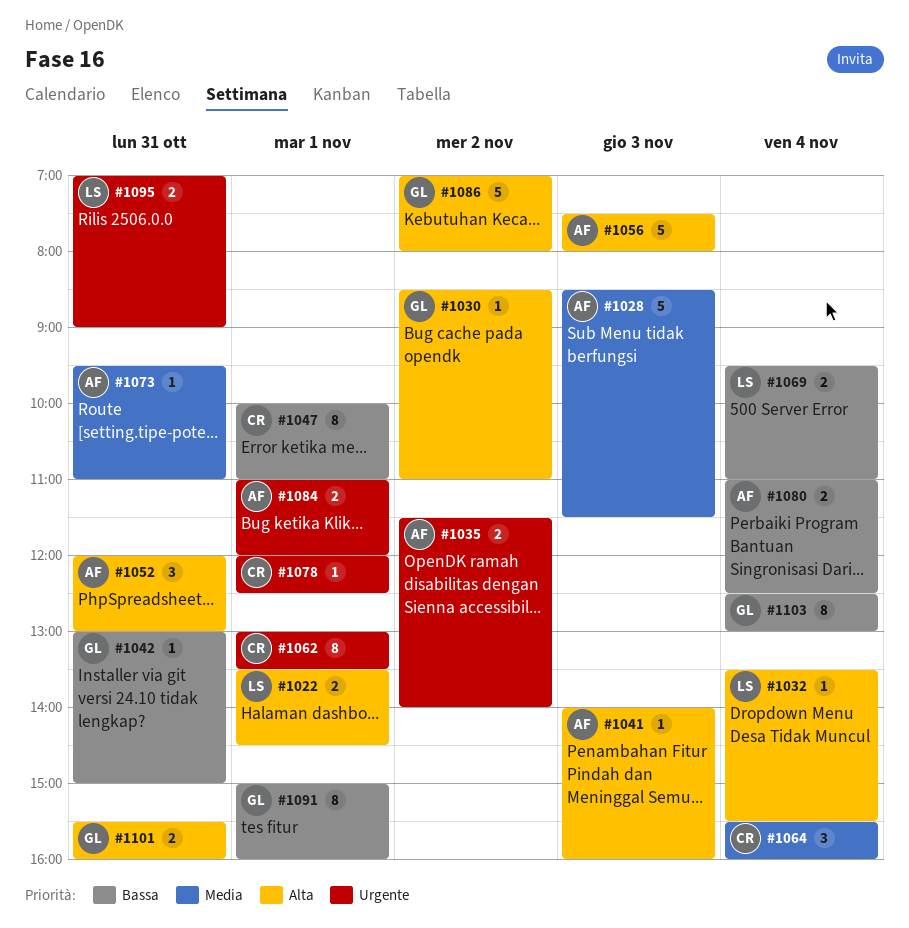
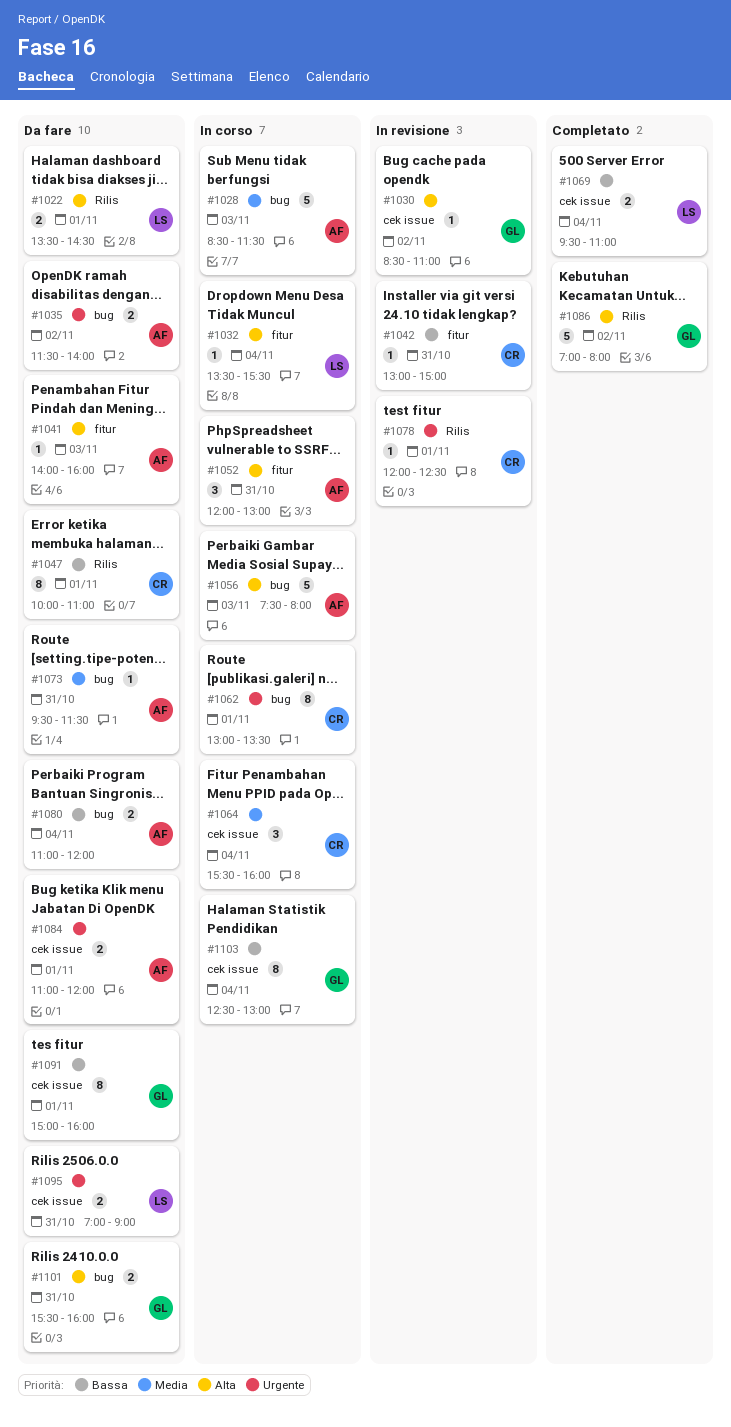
#1042, owner: GL -> CR
#1073, ends: 11:00 -> 11:30
#1080, ends: 12:30 -> 12:00

